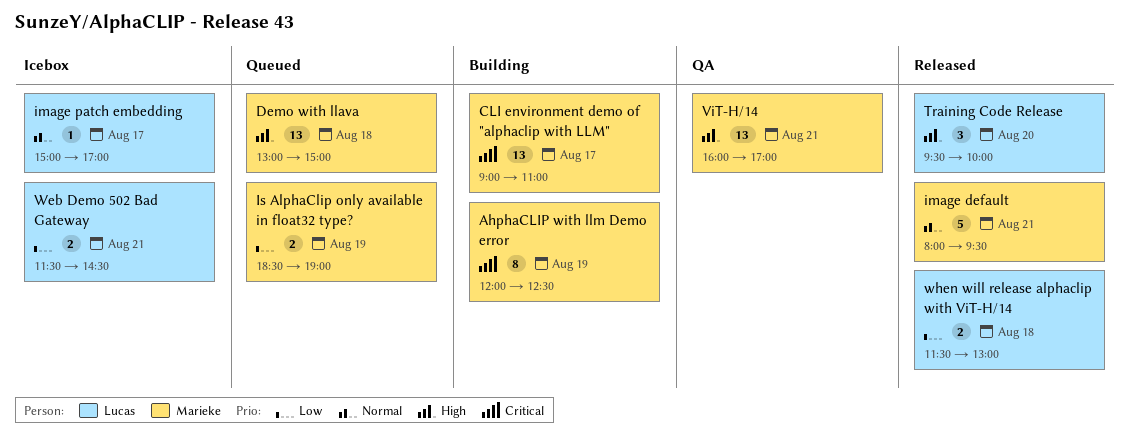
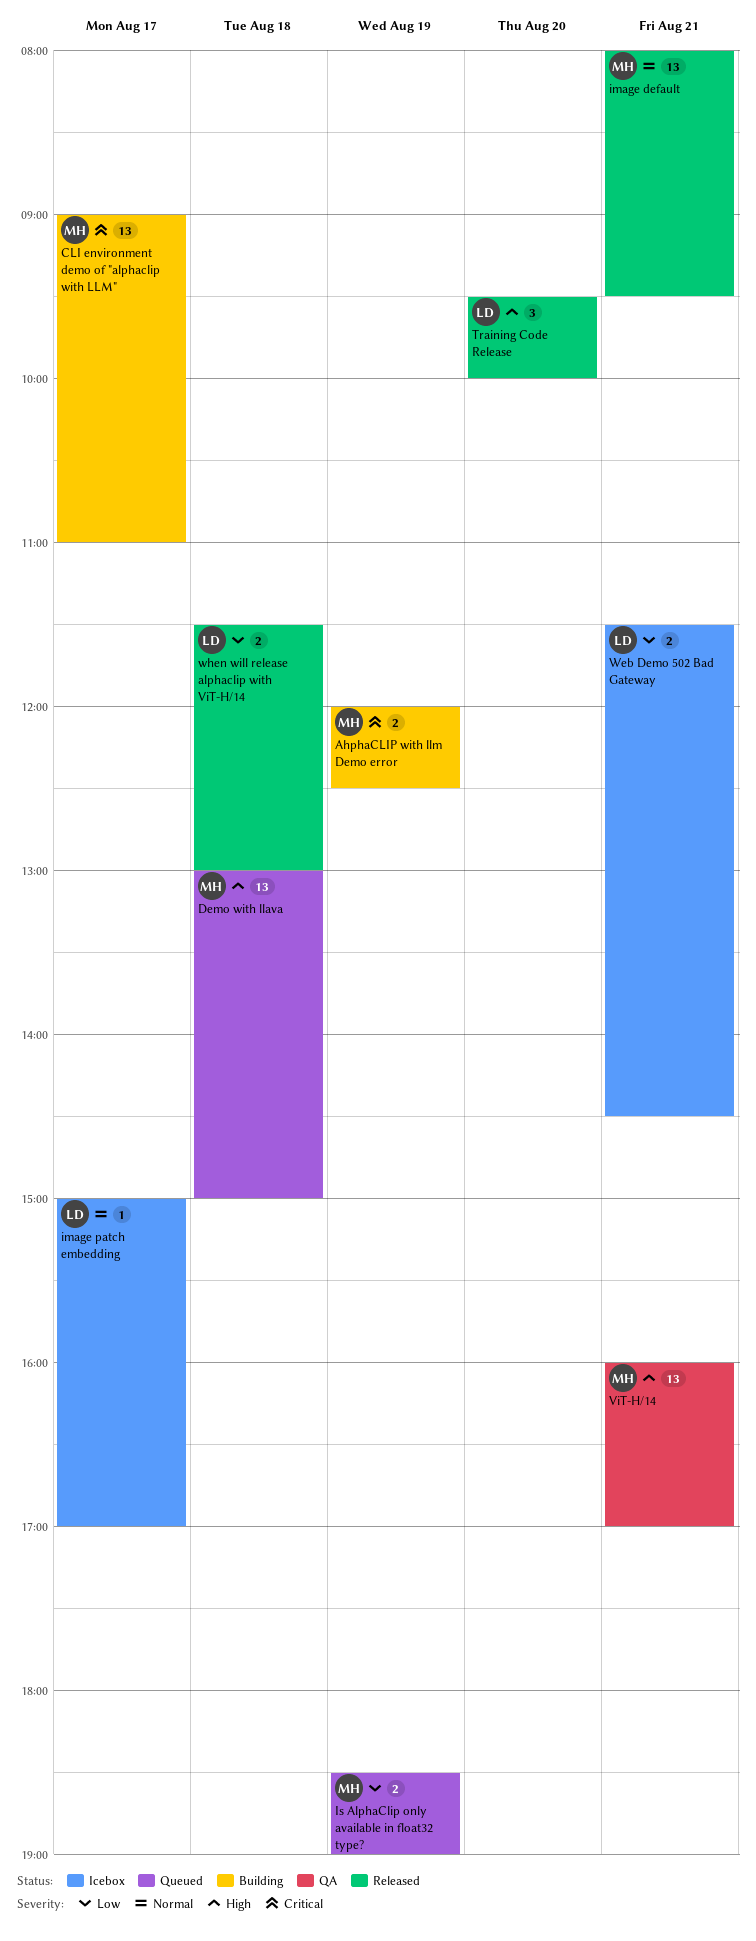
AhphaCLIP with llm Demo error, estimate: 8 -> 2
image default, estimate: 5 -> 13

